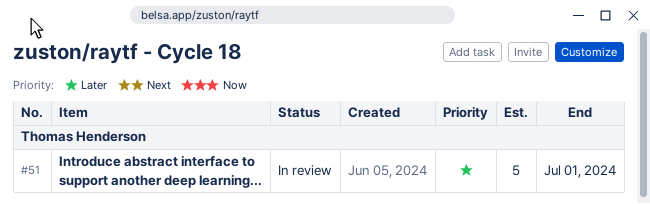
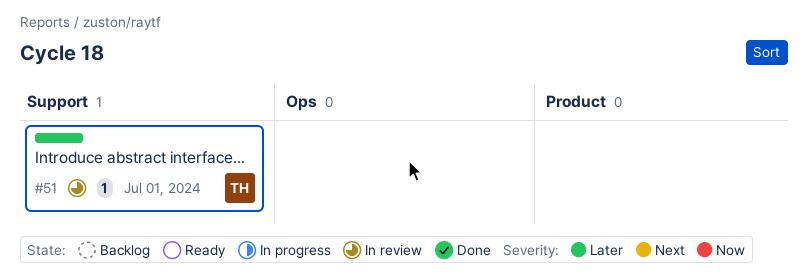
#51, estimate: 5 -> 1

